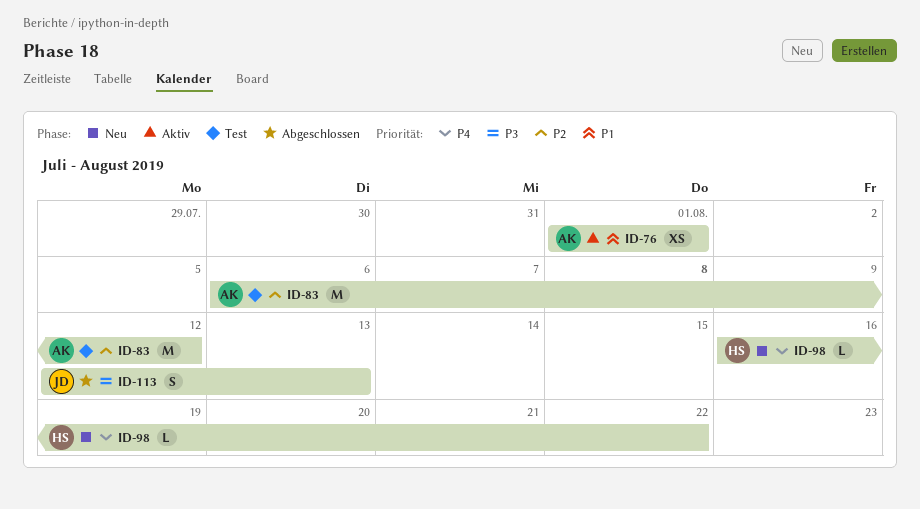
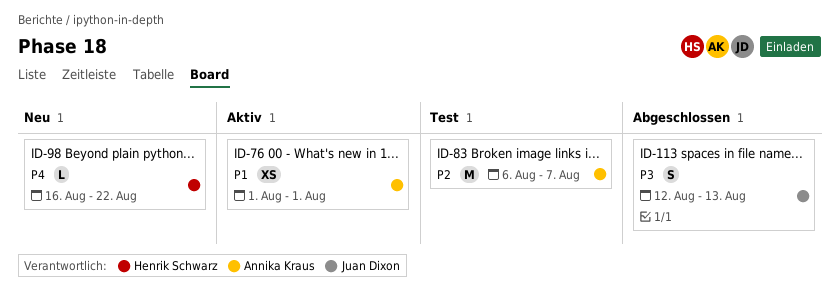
ID-83, due: Aug 12 -> Aug 7

